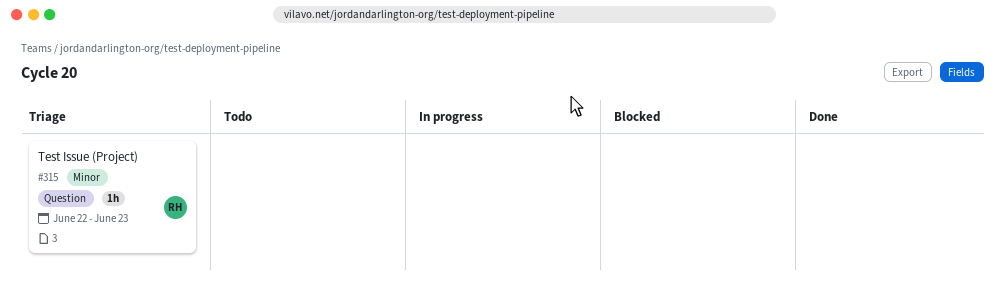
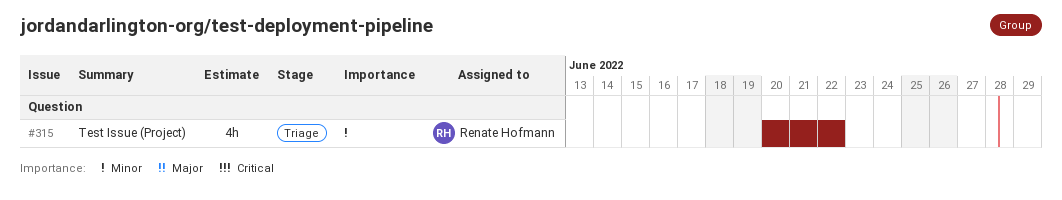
#315, estimate: 1h -> 4h
#315, start: Jun 22 -> Jun 20
#315, due: Jun 23 -> Jun 22

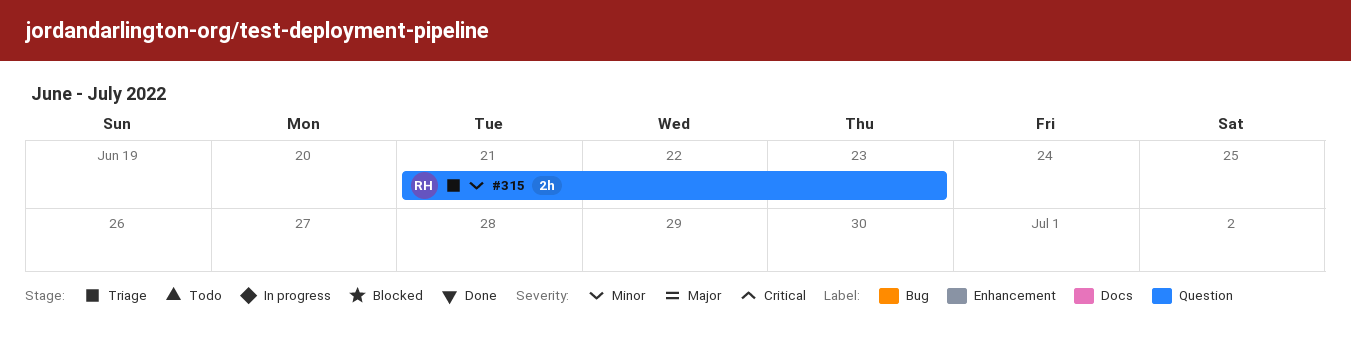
#315, estimate: 4h -> 2h
#315, start: Jun 20 -> Jun 21
#315, due: Jun 22 -> Jun 23

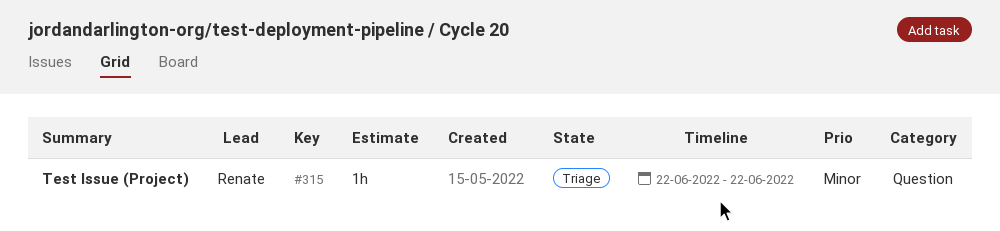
#315, estimate: 2h -> 1h
#315, start: Jun 21 -> Jun 22
#315, due: Jun 23 -> Jun 22

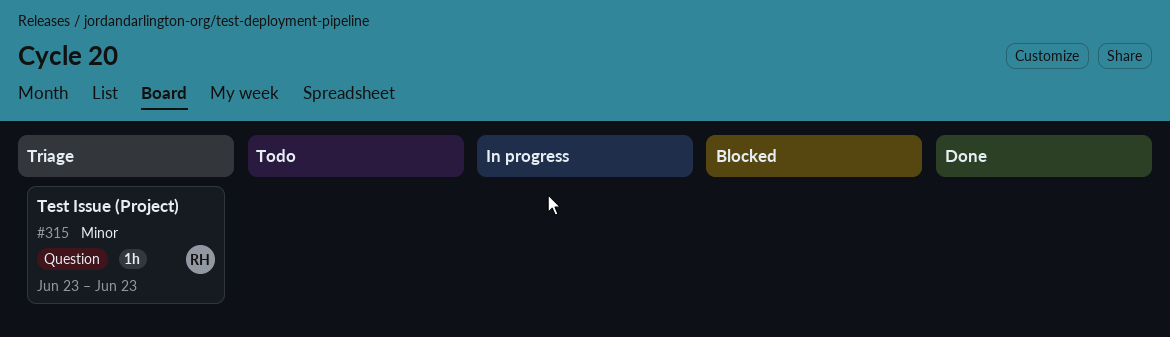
#315, start: Jun 22 -> Jun 23
#315, due: Jun 22 -> Jun 23

